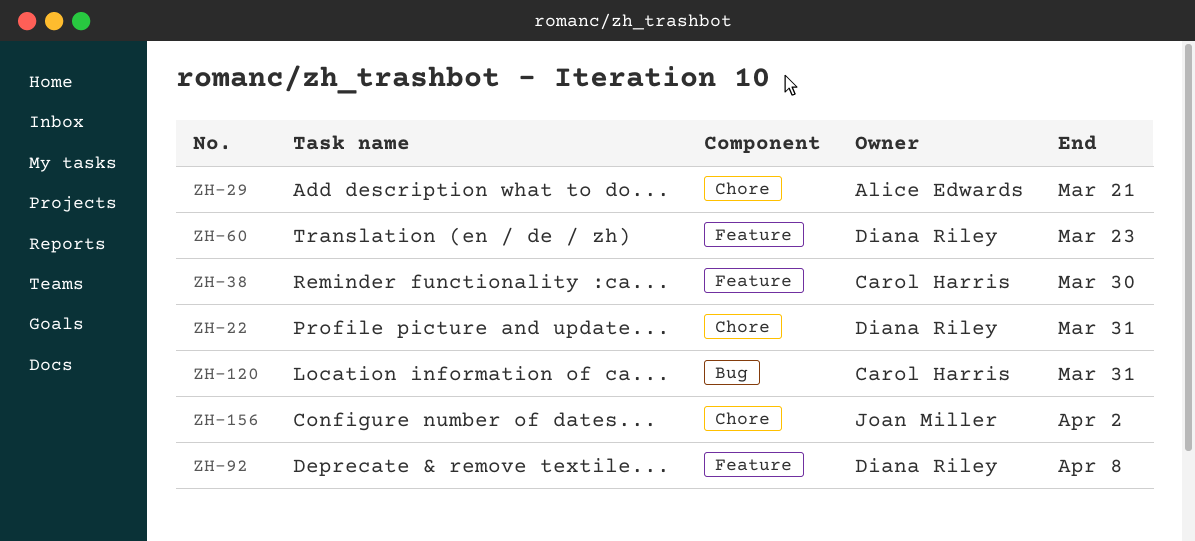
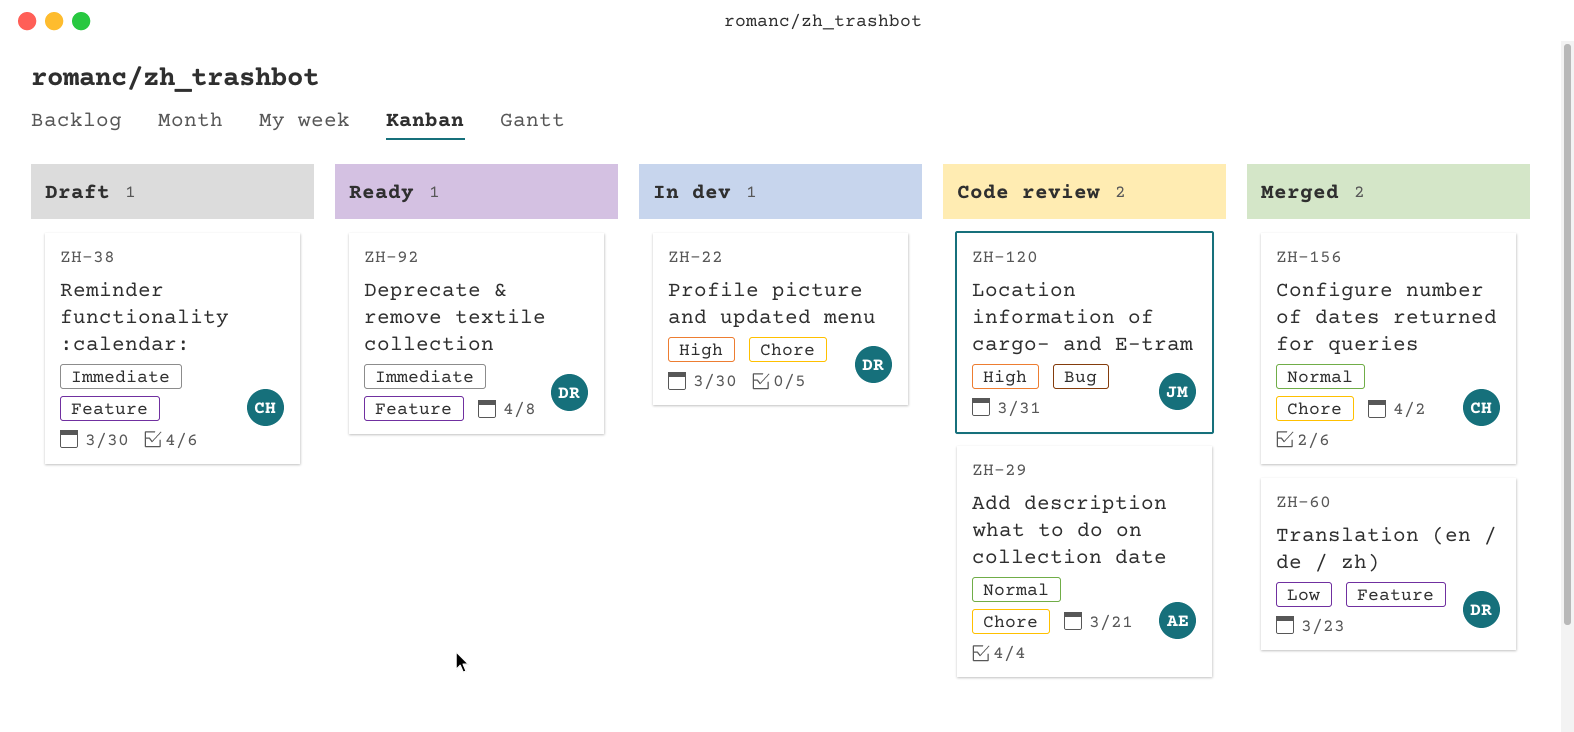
ZH-22, due: Mar 31 -> Mar 30
ZH-120, owner: Carol Harris -> Joan Miller
ZH-156, owner: Joan Miller -> Carol Harris

